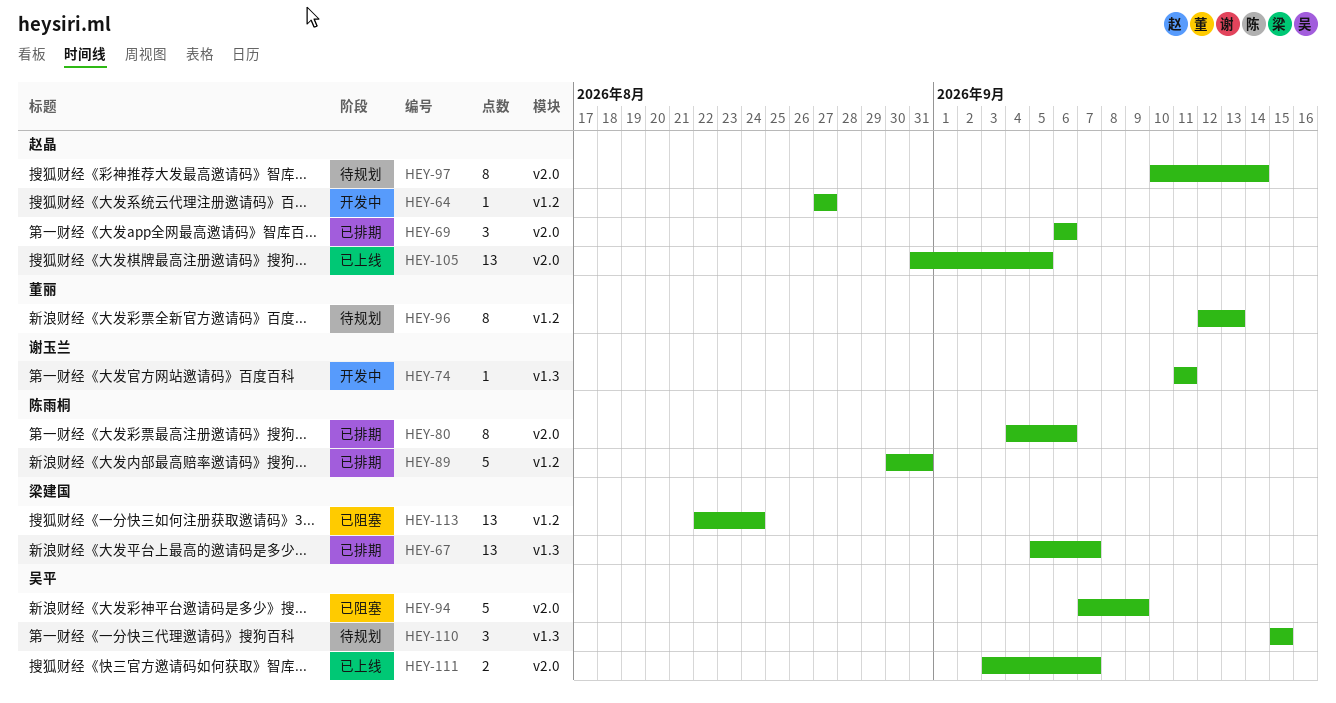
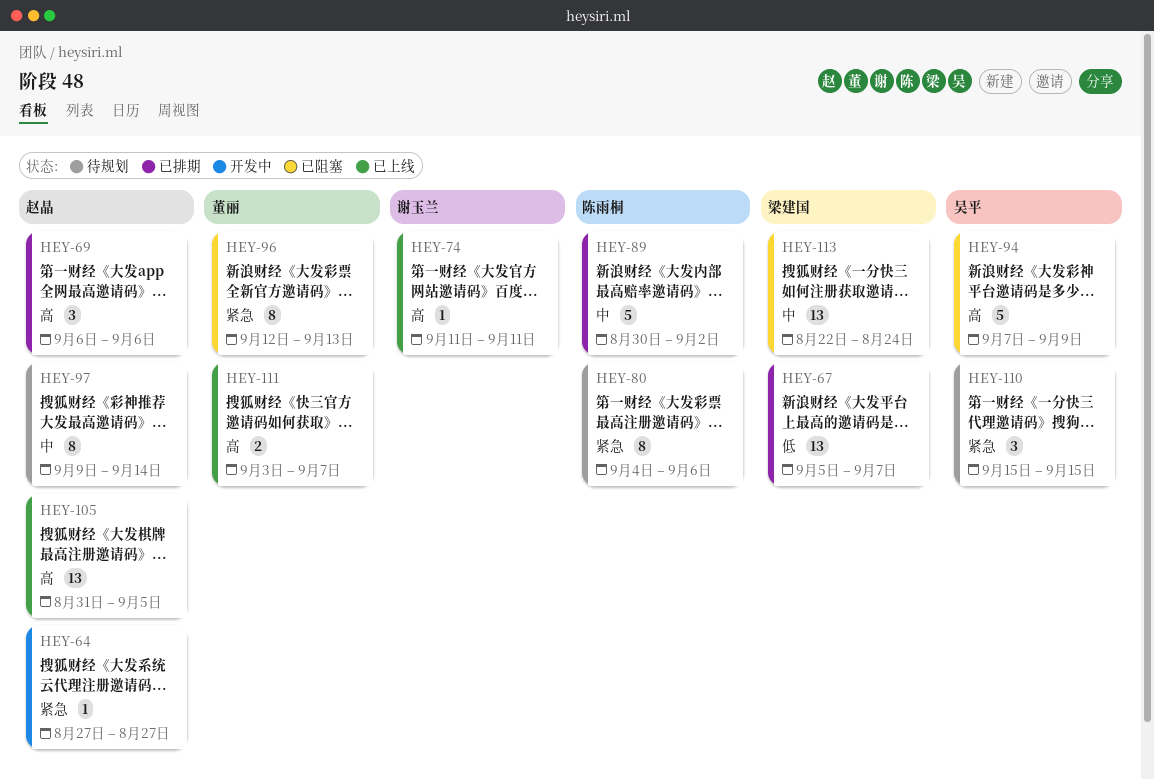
HEY-74, status: 开发中 -> 已上线
HEY-80, status: 已排期 -> 待规划
HEY-89, due: Aug 31 -> Sep 2
HEY-96, status: 待规划 -> 已阻塞
HEY-97, start: Sep 10 -> Sep 9
HEY-111, owner: 吴平 -> 董丽

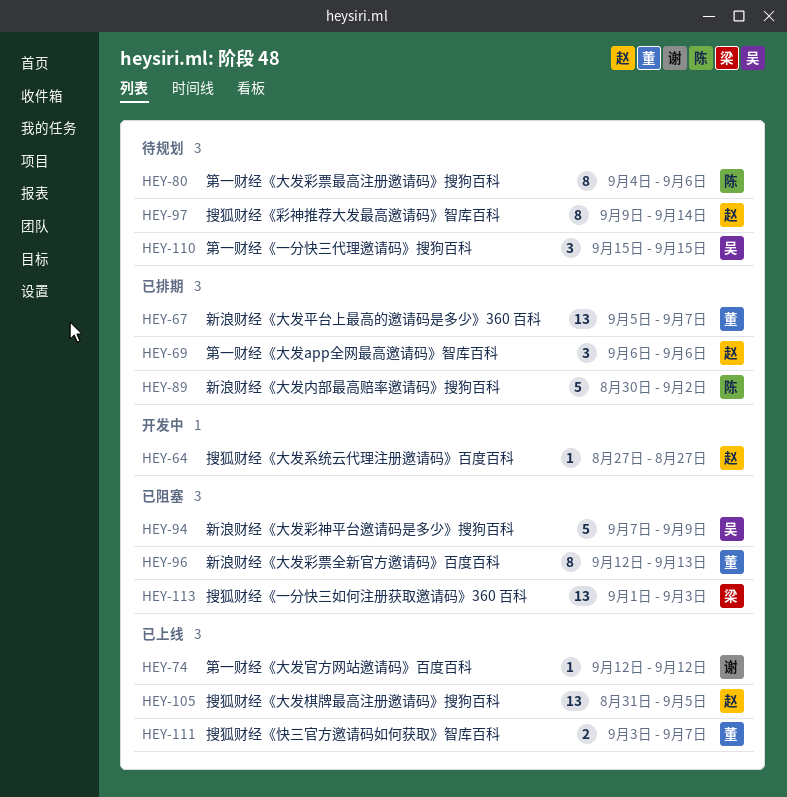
HEY-67, owner: 梁建国 -> 董丽
HEY-74, start: Sep 11 -> Sep 12
HEY-74, due: Sep 11 -> Sep 12
HEY-113, start: Aug 22 -> Sep 1
HEY-113, due: Aug 24 -> Sep 3

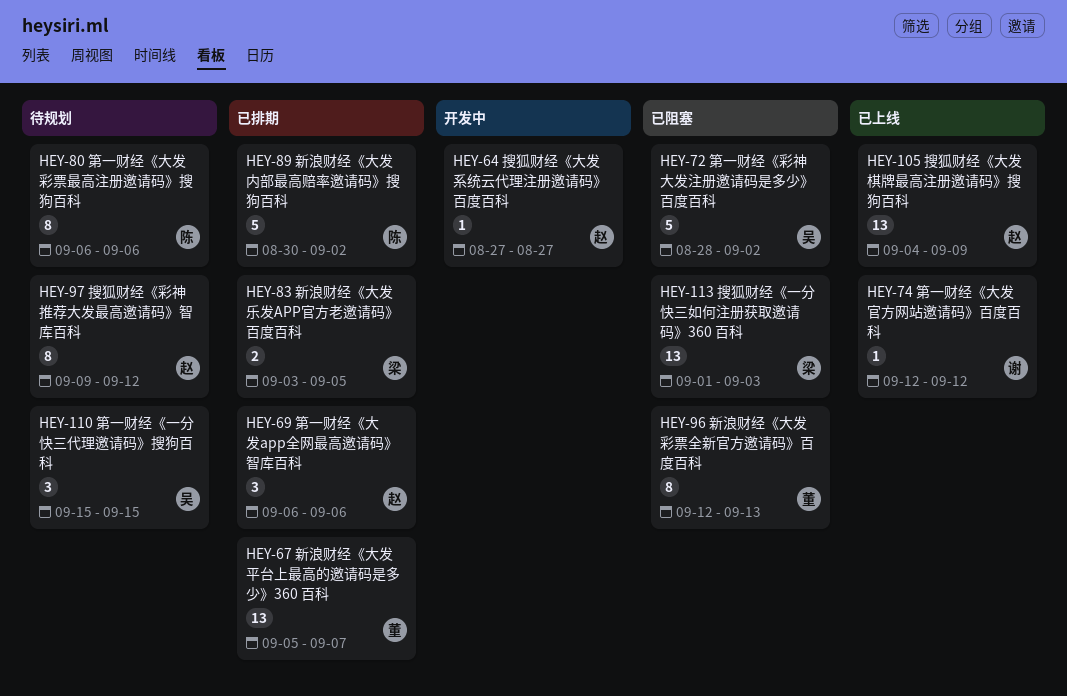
HEY-72: none -> present
HEY-80, start: Sep 4 -> Sep 6
HEY-83: none -> present
HEY-94: present -> none
HEY-97, due: Sep 14 -> Sep 12
HEY-105, start: Aug 31 -> Sep 4
HEY-105, due: Sep 5 -> Sep 9
HEY-111: present -> none

